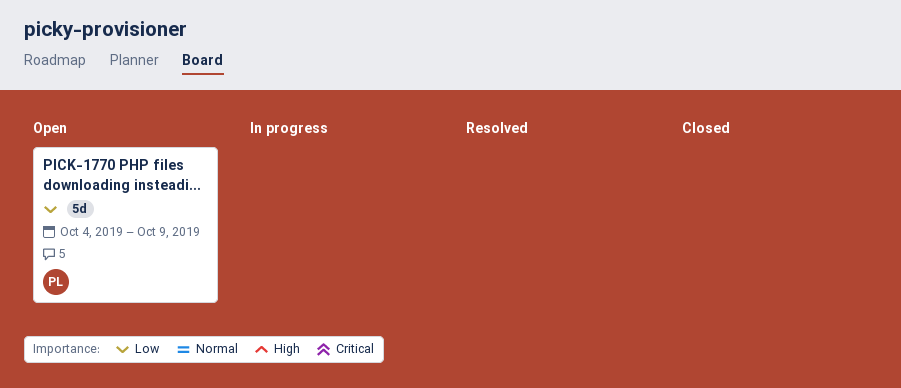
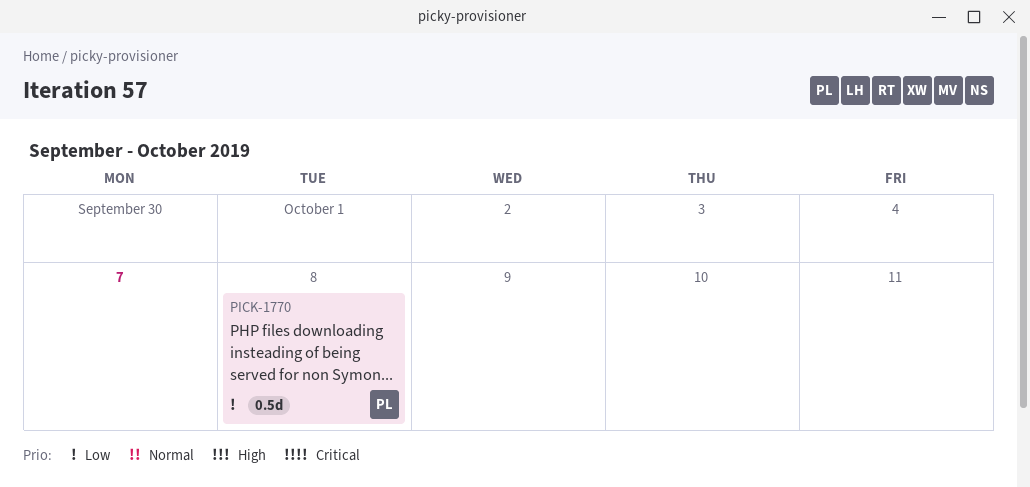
PICK-1770, estimate: 5d -> 0.5d
PICK-1770, due: Oct 9 -> Oct 8

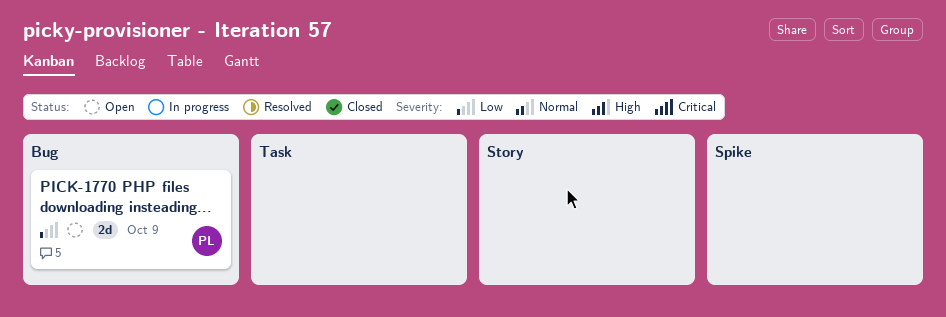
PICK-1770, estimate: 0.5d -> 2d
PICK-1770, due: Oct 8 -> Oct 9

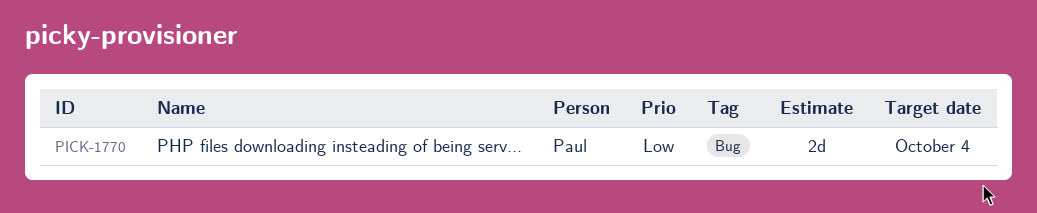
PICK-1770, due: Oct 9 -> Oct 4

